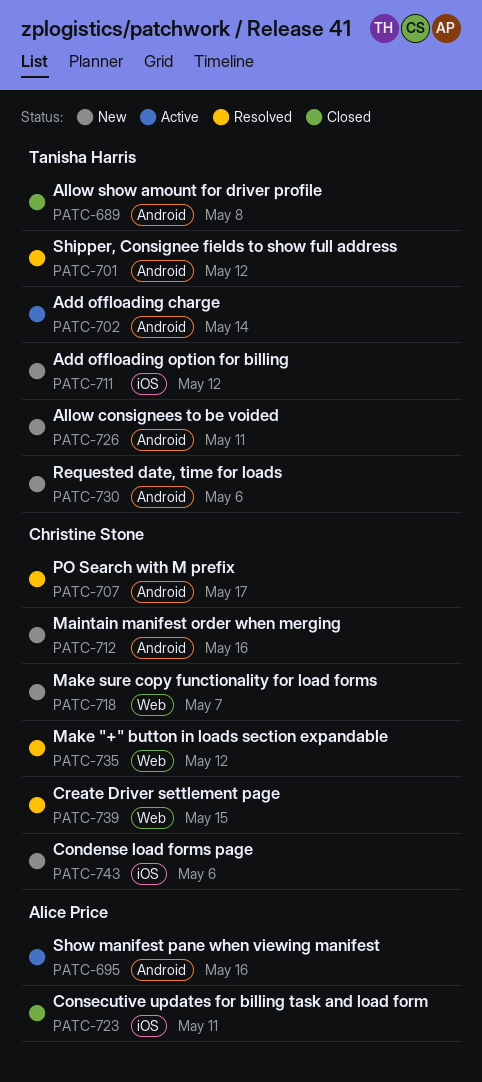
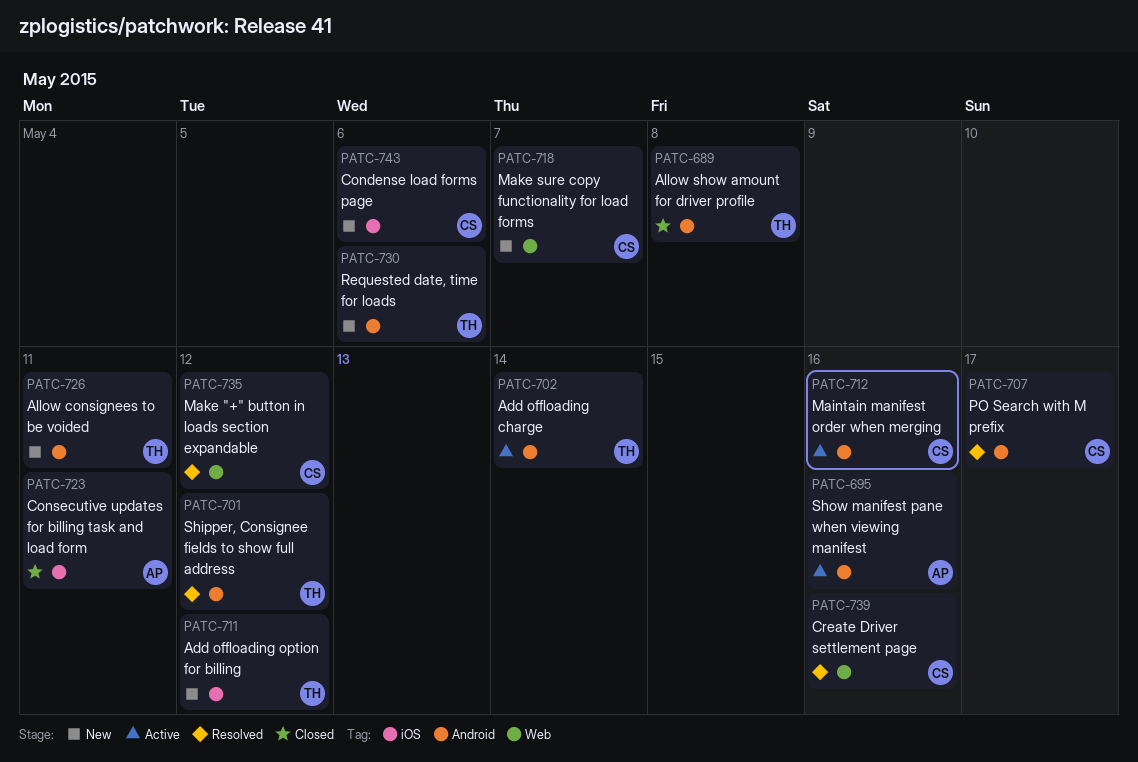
PATC-712, status: New -> Active
PATC-739, due: May 15 -> May 16

